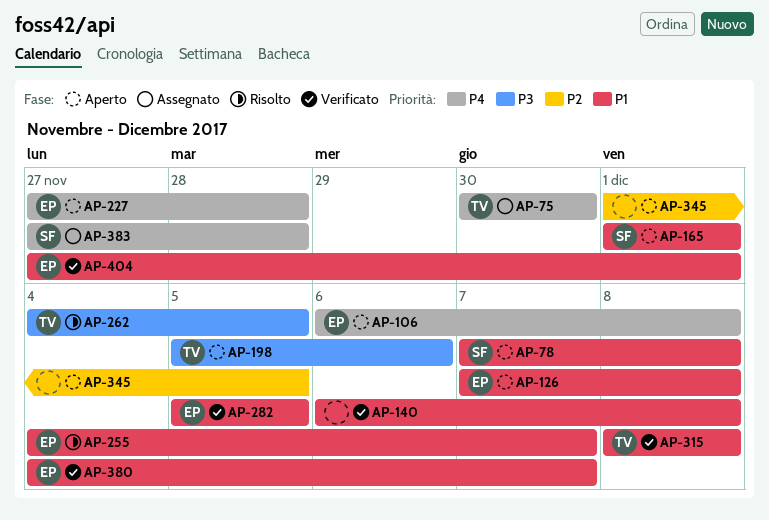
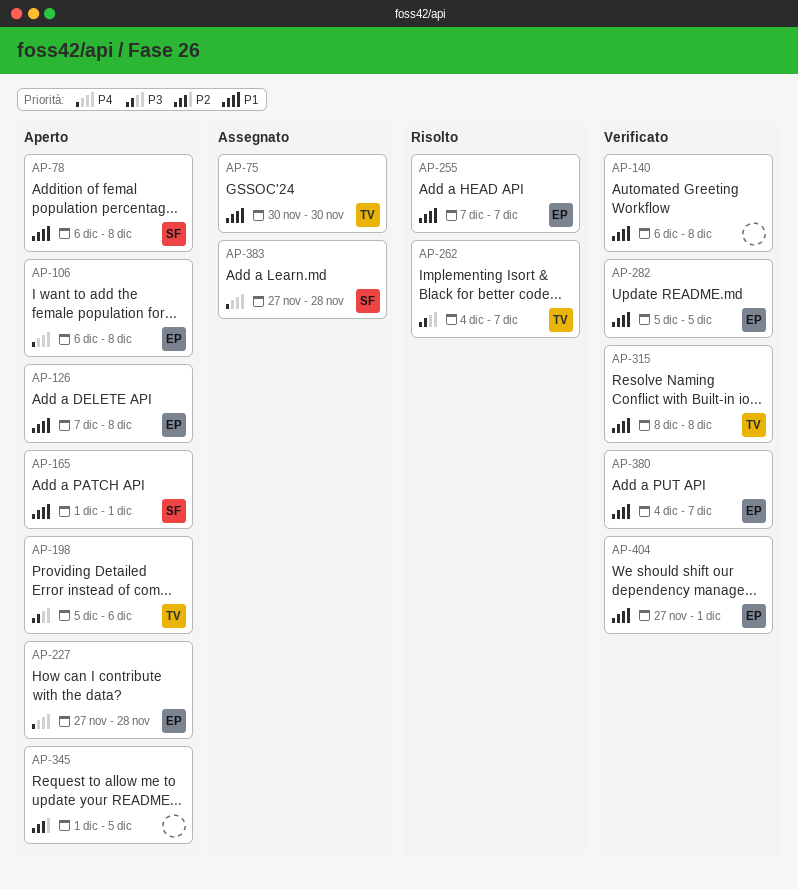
AP-75, priority: P4 -> P1
AP-78, start: Dec 7 -> Dec 6
AP-255, start: Dec 4 -> Dec 7
AP-262, due: Dec 5 -> Dec 7

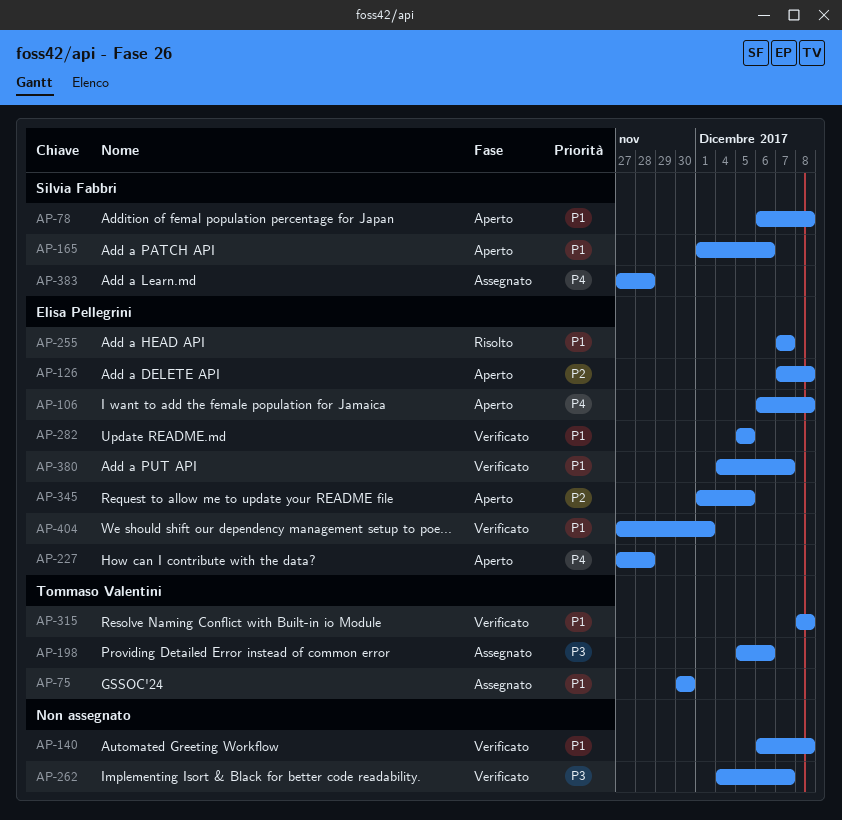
AP-126, priority: P1 -> P2
AP-165, due: Dec 1 -> Dec 6
AP-198, status: Aperto -> Assegnato
AP-262, status: Risolto -> Verificato
AP-262, owner: Tommaso Valentini -> none
AP-345, owner: none -> Elisa Pellegrini

